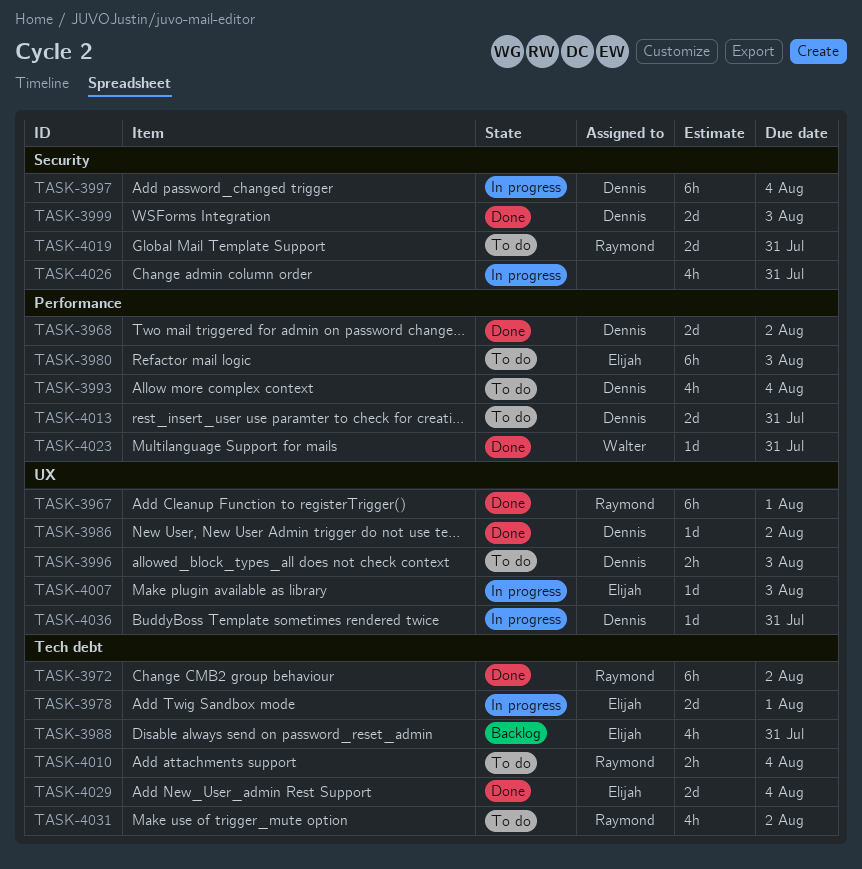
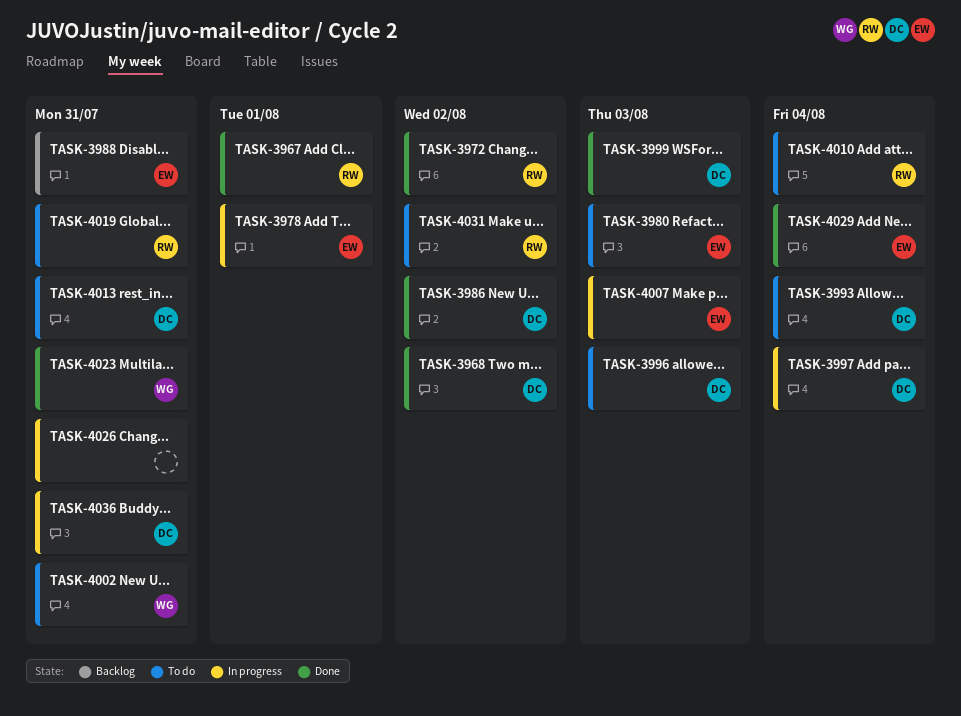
TASK-4002: none -> present

